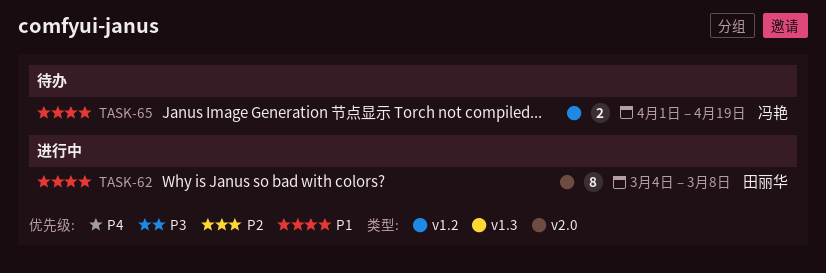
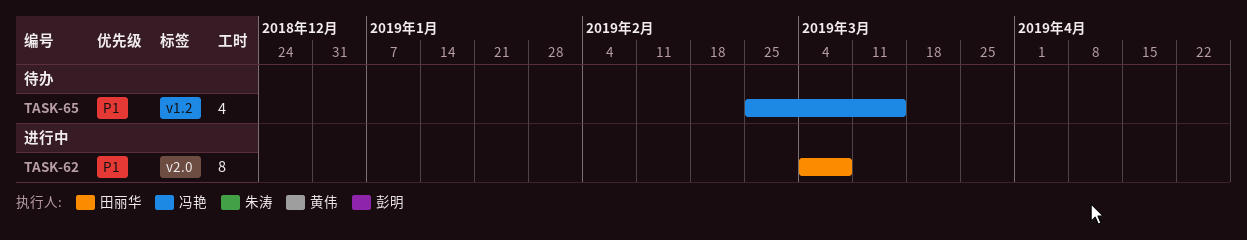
TASK-65, estimate: 2 -> 4
TASK-65, start: Apr 1 -> Feb 25
TASK-65, due: Apr 19 -> Mar 15

